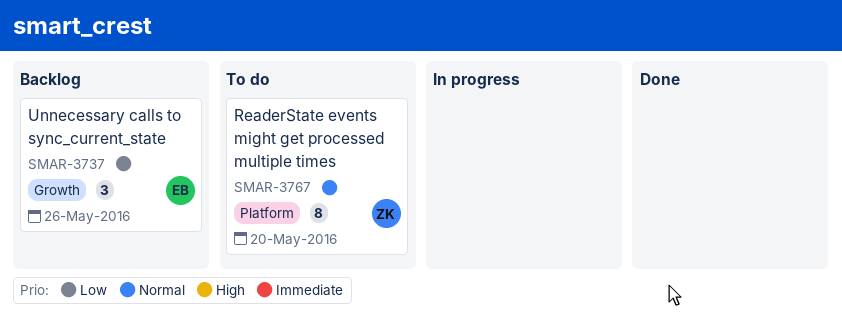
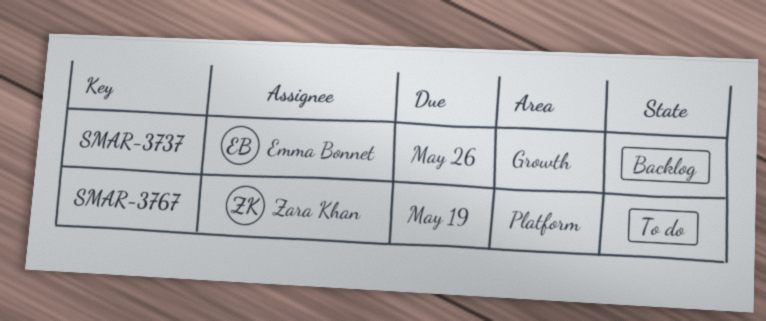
SMAR-3767, due: May 20 -> May 19

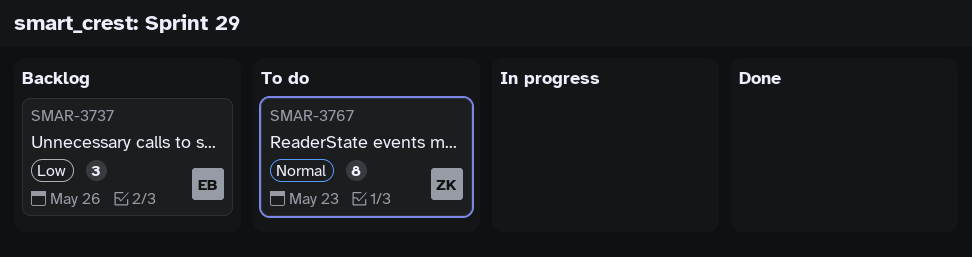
SMAR-3767, due: May 19 -> May 23

